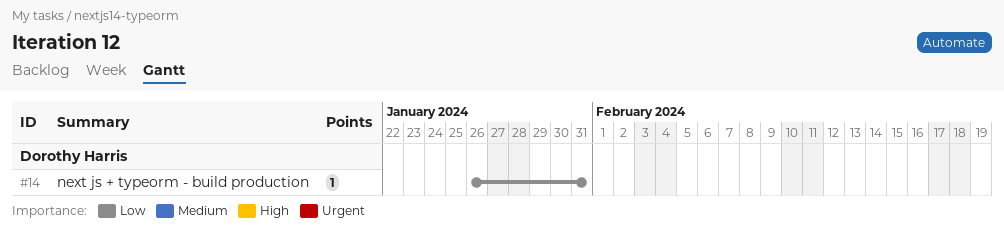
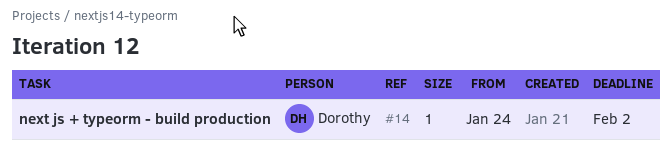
#14, start: Jan 26 -> Jan 24
#14, due: Jan 31 -> Feb 2

